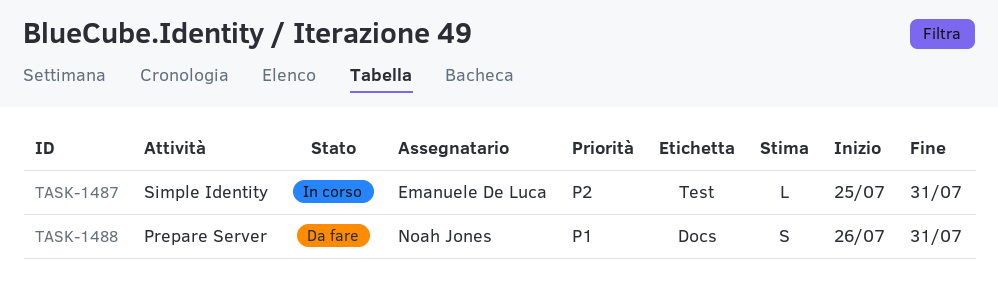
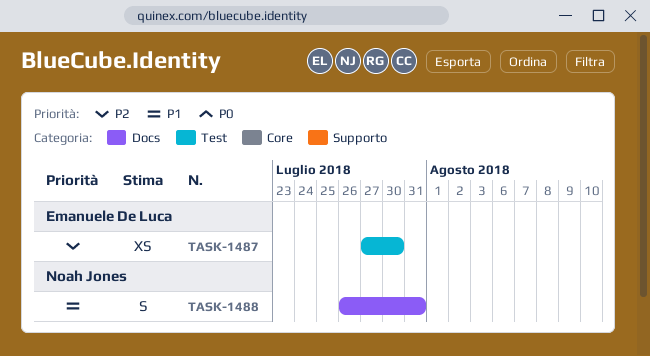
TASK-1487, estimate: L -> XS
TASK-1487, start: Jul 25 -> Jul 27
TASK-1487, due: Jul 31 -> Jul 30

